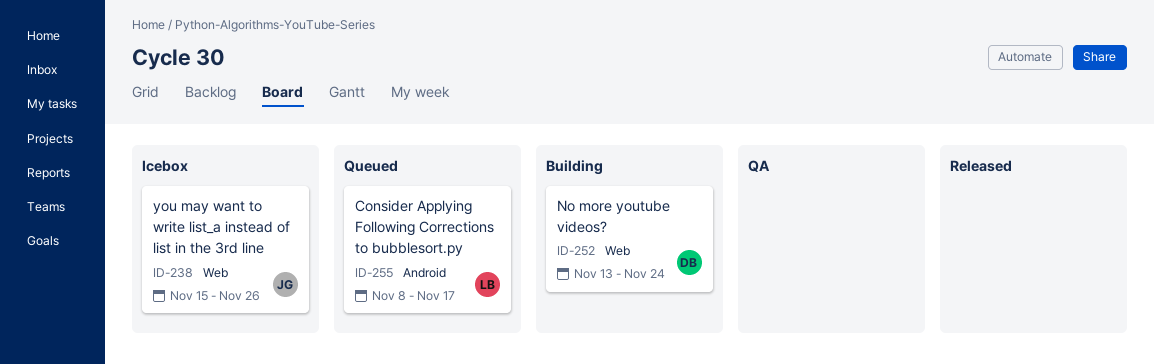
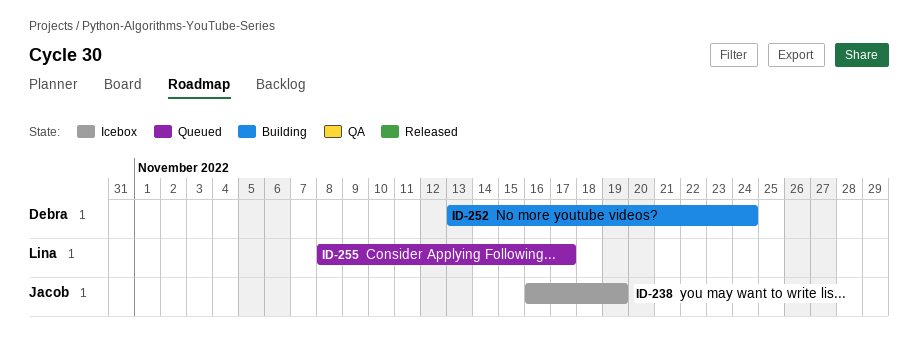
ID-238, start: Nov 15 -> Nov 16
ID-238, due: Nov 26 -> Nov 19

